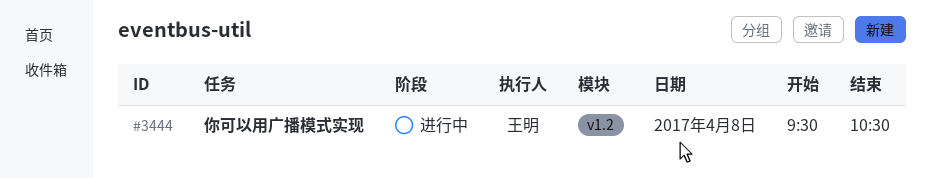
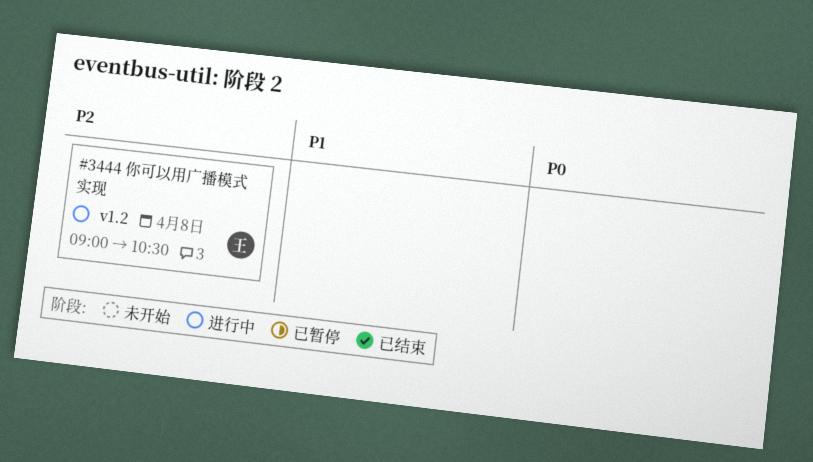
#3444, begins: 09:30 -> 09:00

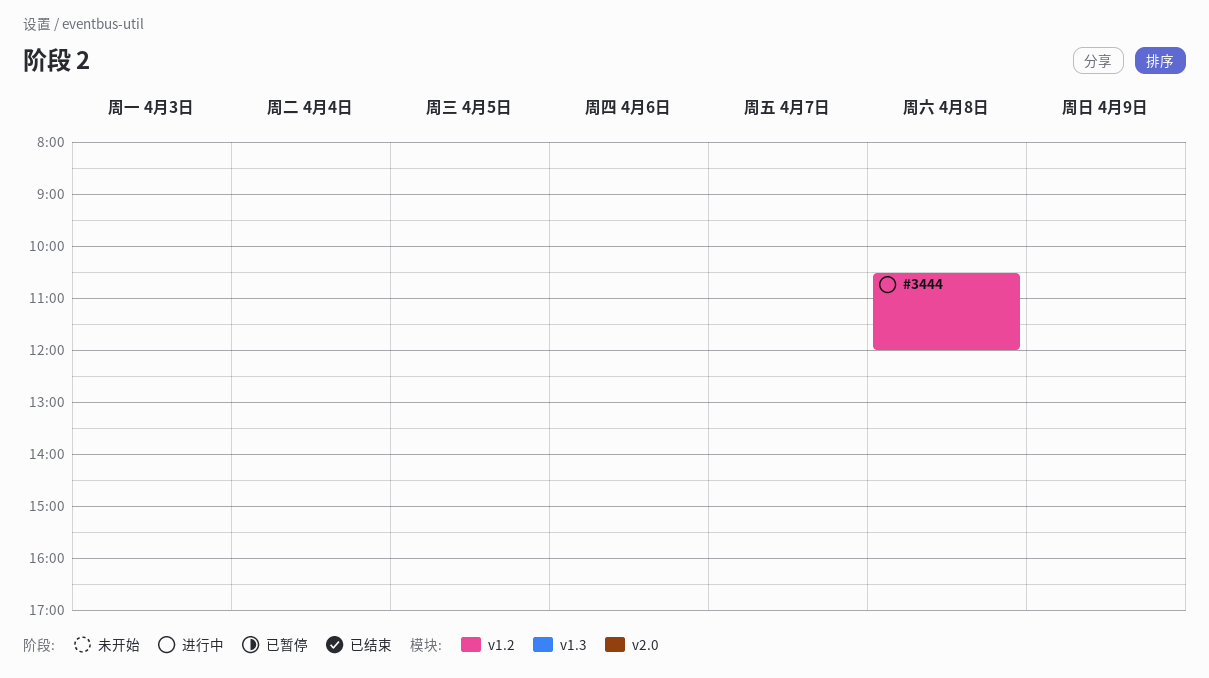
#3444, begins: 09:00 -> 10:30
#3444, ends: 10:30 -> 12:00

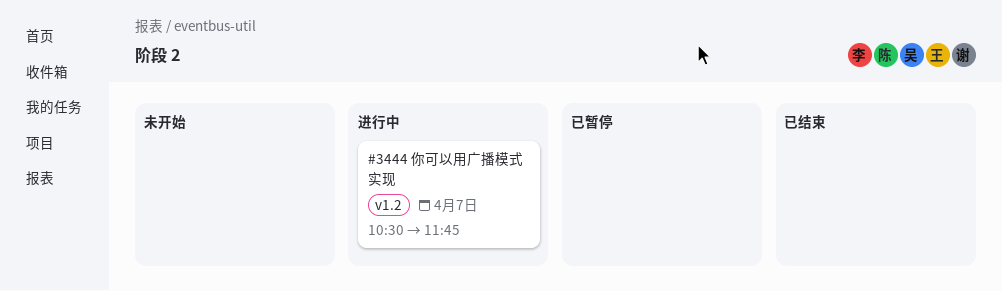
#3444, day: Apr 8 -> Apr 7
#3444, ends: 12:00 -> 11:45

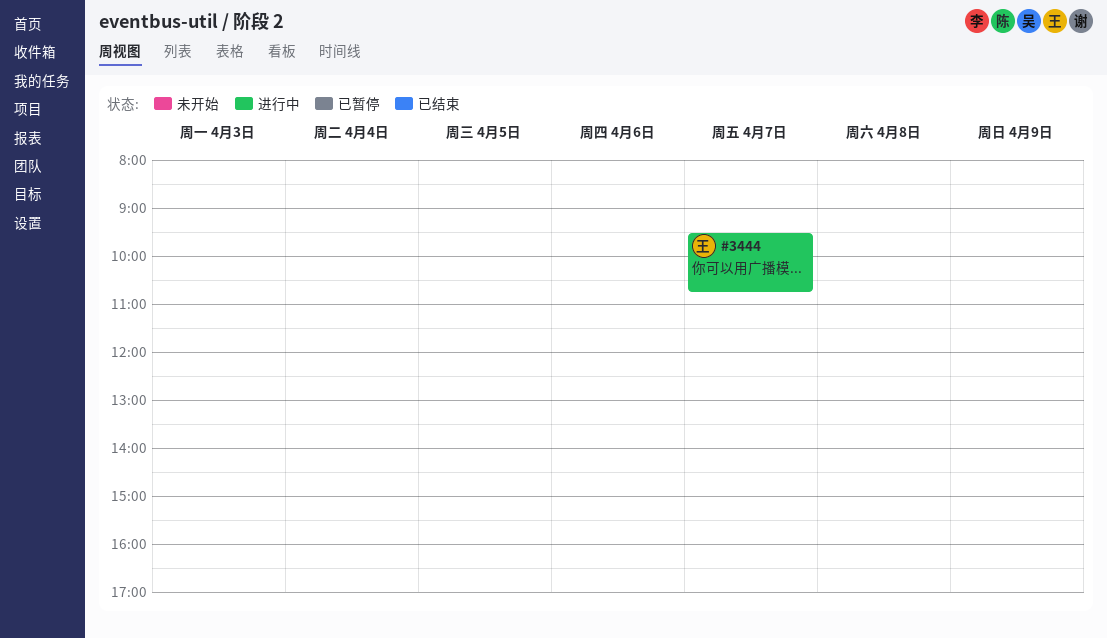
#3444, begins: 10:30 -> 09:30
#3444, ends: 11:45 -> 10:45

